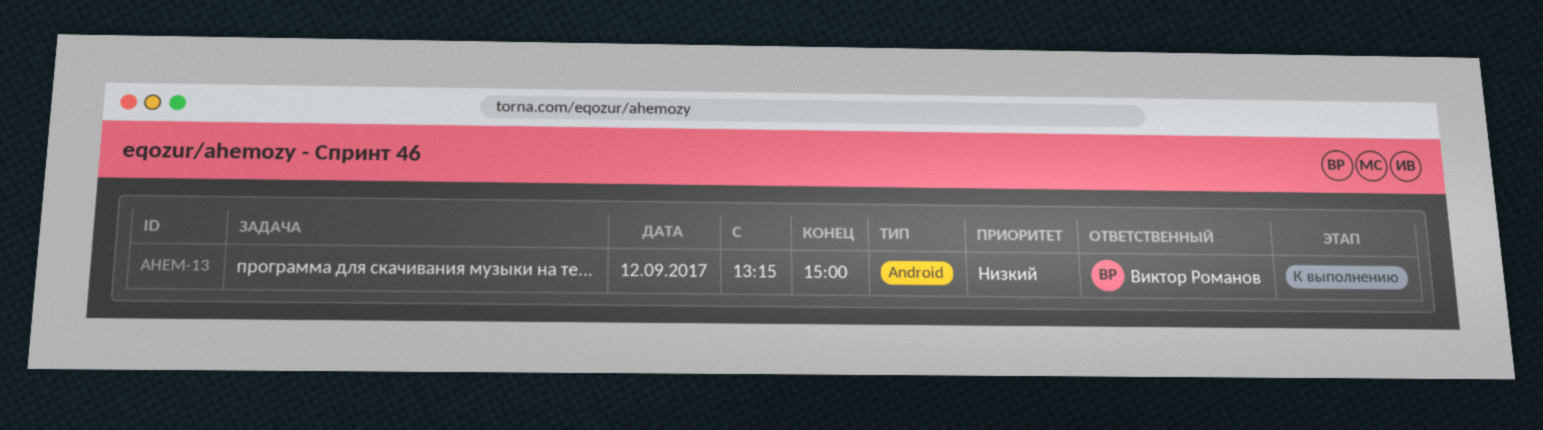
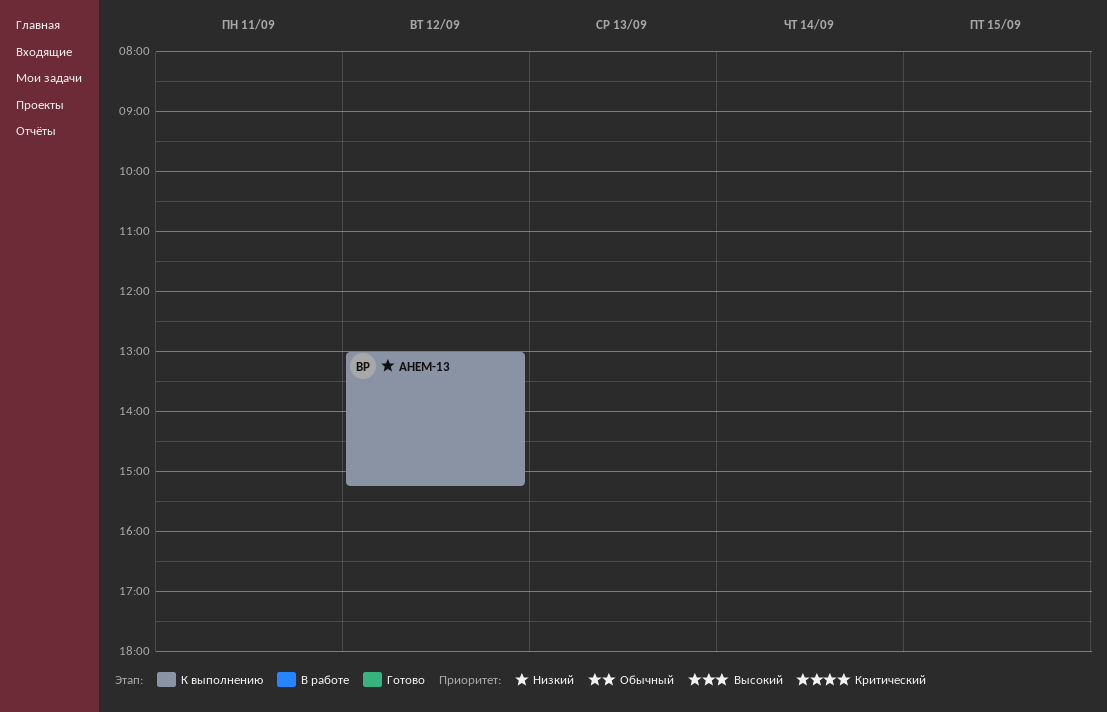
AHEM-13, begins: 13:15 -> 13:00
AHEM-13, ends: 15:00 -> 15:15

